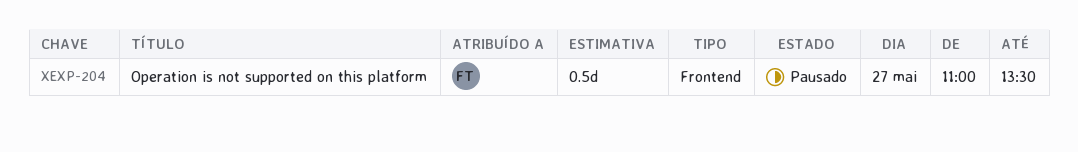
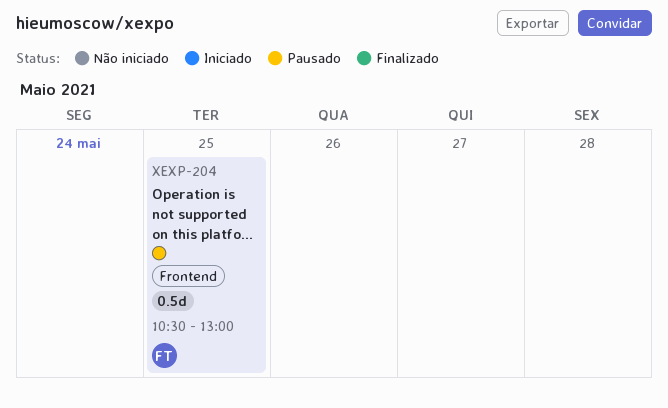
XEXP-204, day: May 27 -> May 25
XEXP-204, begins: 11:00 -> 10:30
XEXP-204, ends: 13:30 -> 13:00

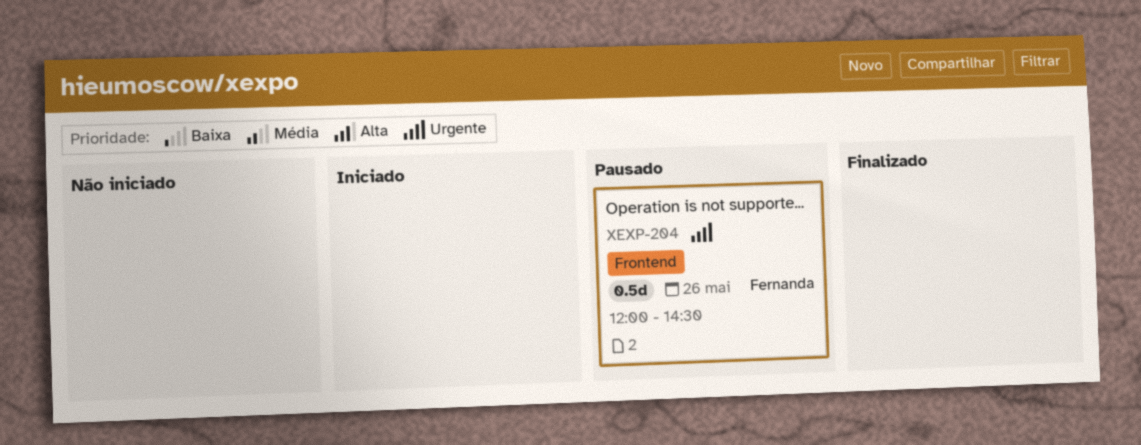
XEXP-204, day: May 25 -> May 26
XEXP-204, begins: 10:30 -> 12:00
XEXP-204, ends: 13:00 -> 14:30

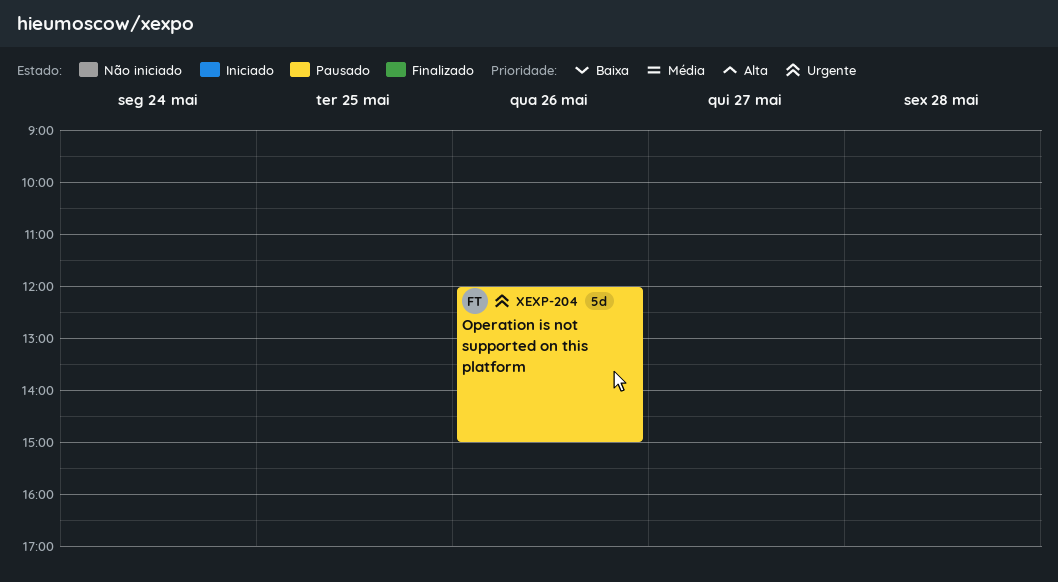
XEXP-204, estimate: 0.5d -> 5d
XEXP-204, ends: 14:30 -> 15:00

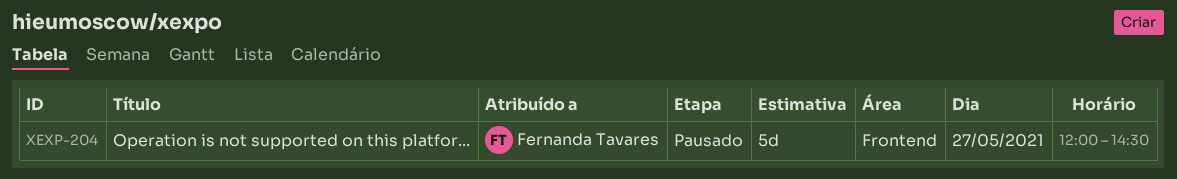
XEXP-204, day: May 26 -> May 27
XEXP-204, ends: 15:00 -> 14:30

